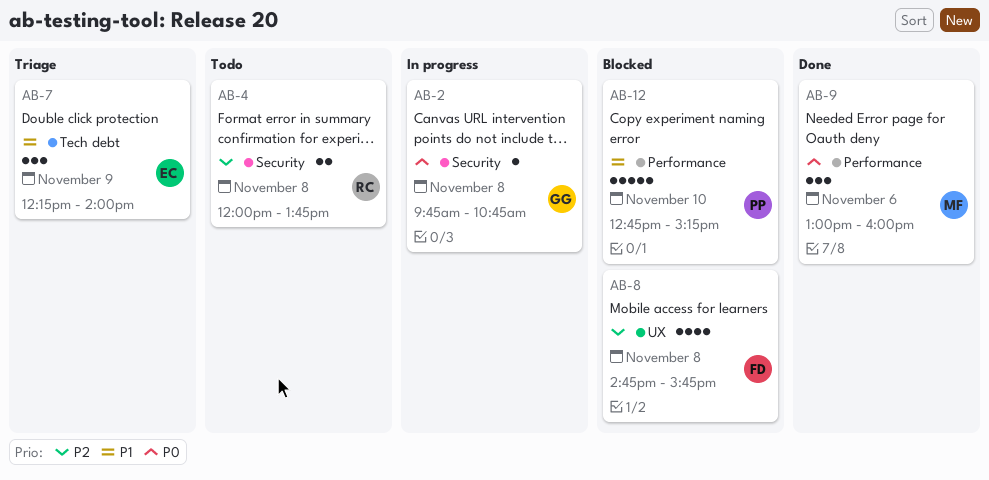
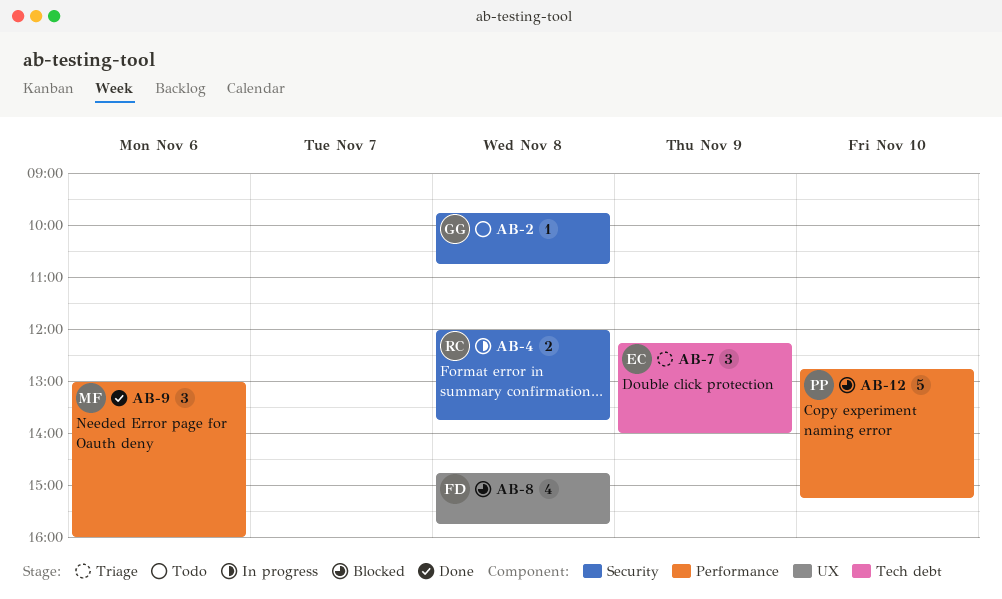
AB-2, status: In progress -> Todo
AB-4, status: Todo -> In progress

